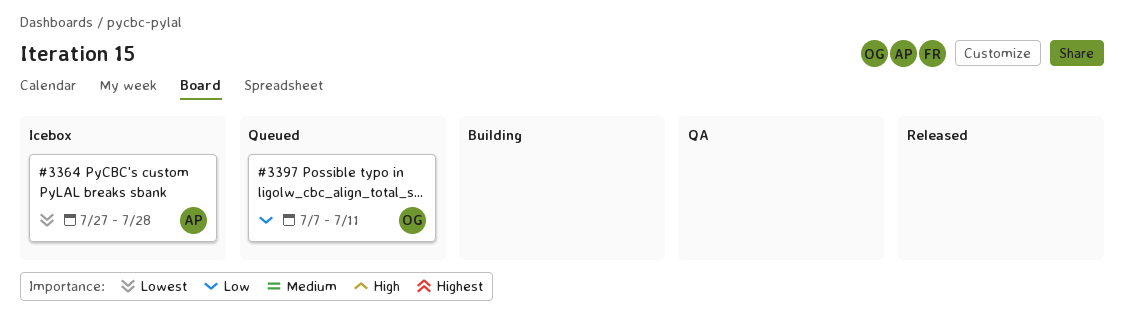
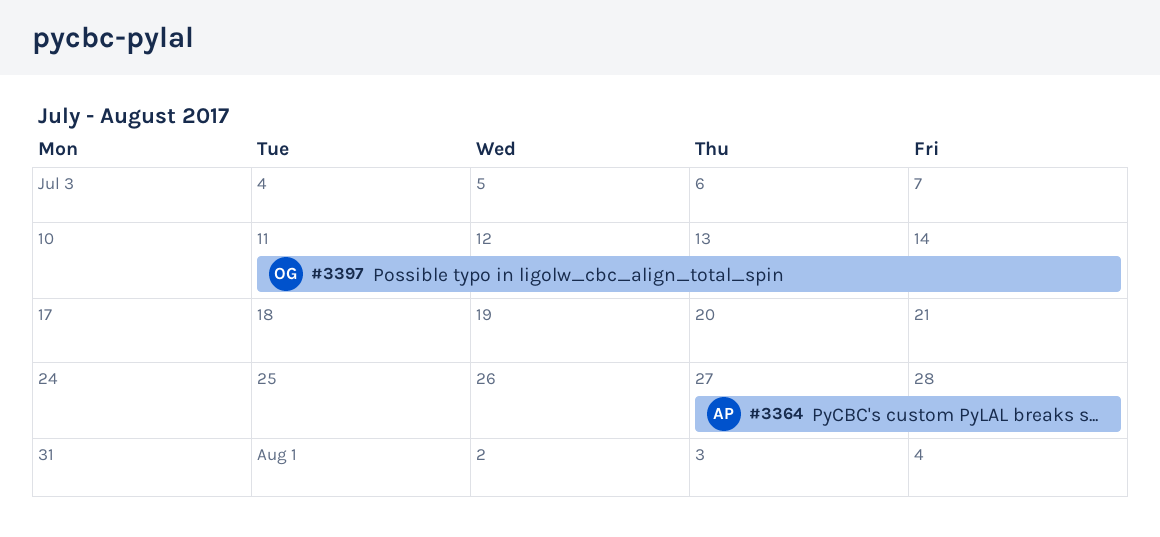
#3397, start: Jul 7 -> Jul 11
#3397, due: Jul 11 -> Jul 14

